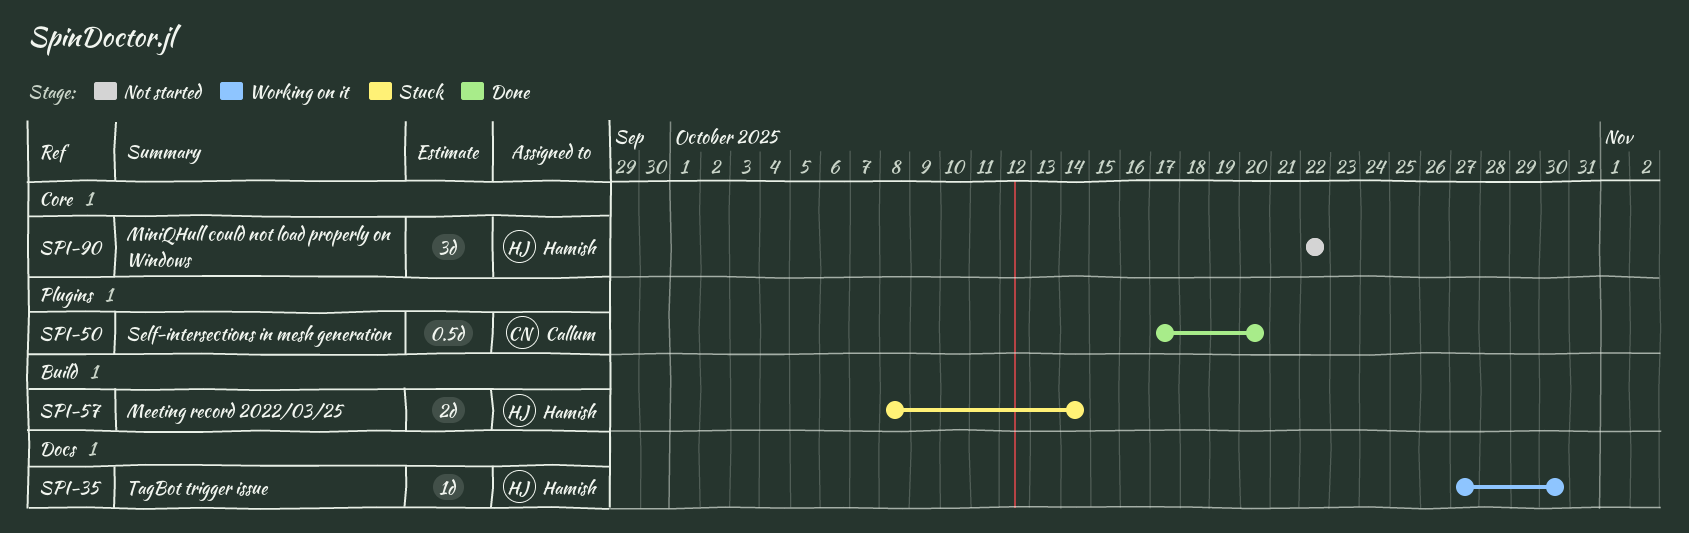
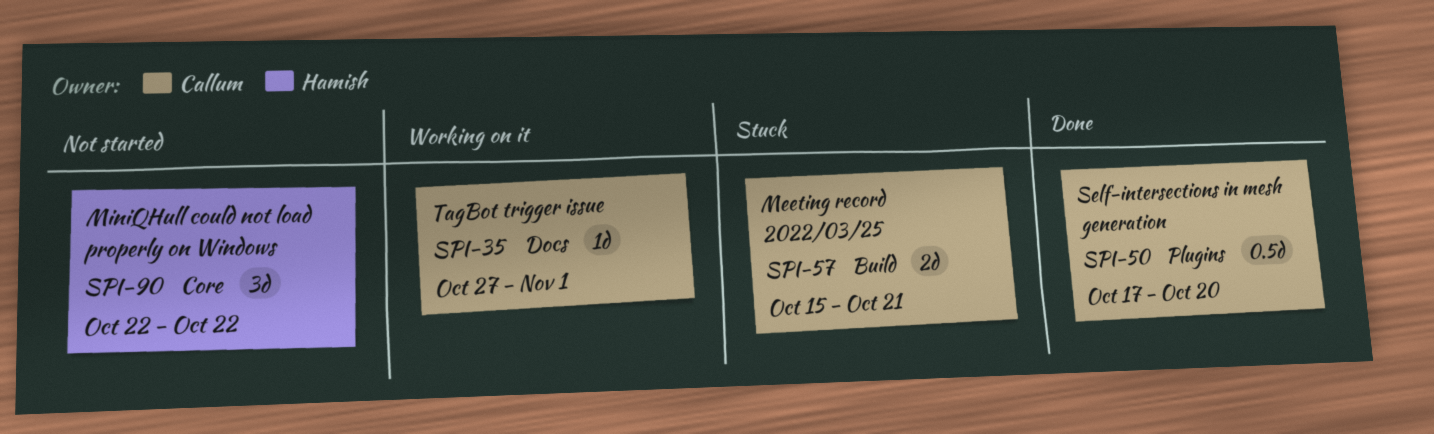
SPI-35, owner: Hamish -> Callum
SPI-35, due: Oct 30 -> Nov 1
SPI-57, owner: Hamish -> Callum
SPI-57, start: Oct 8 -> Oct 15
SPI-57, due: Oct 14 -> Oct 21

